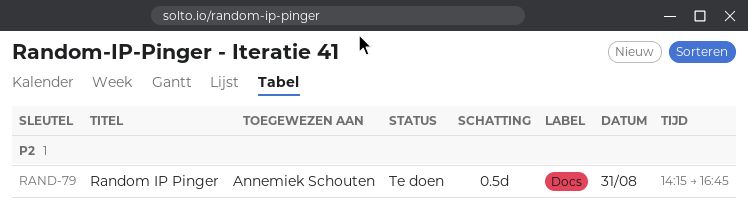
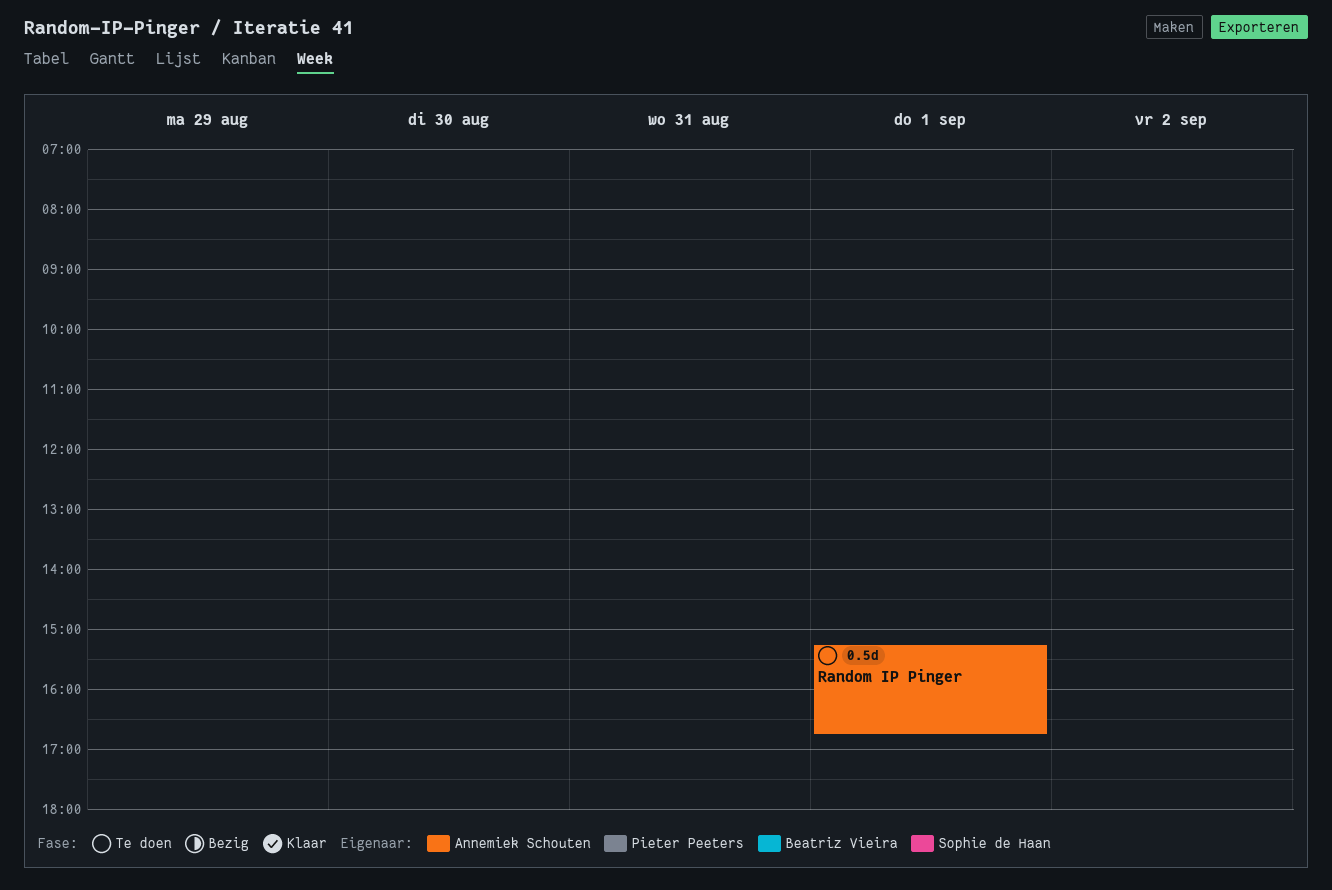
Random IP Pinger, day: Aug 31 -> Sep 1
Random IP Pinger, begins: 14:15 -> 15:15

